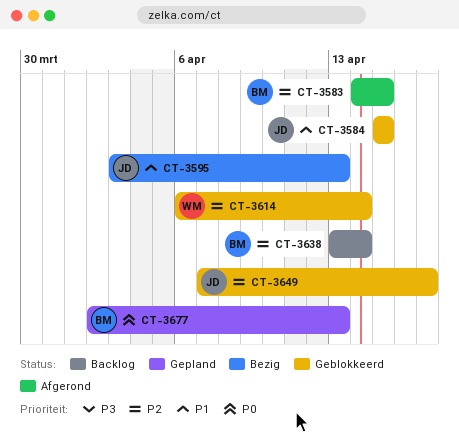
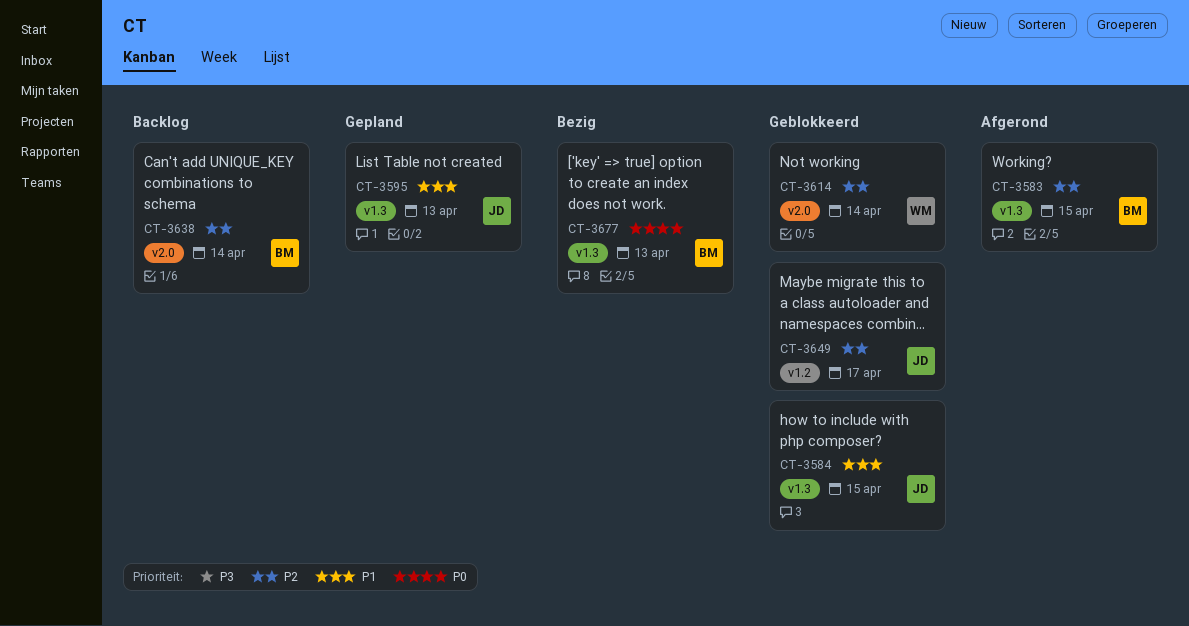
CT-3595, status: Bezig -> Gepland
CT-3677, status: Gepland -> Bezig

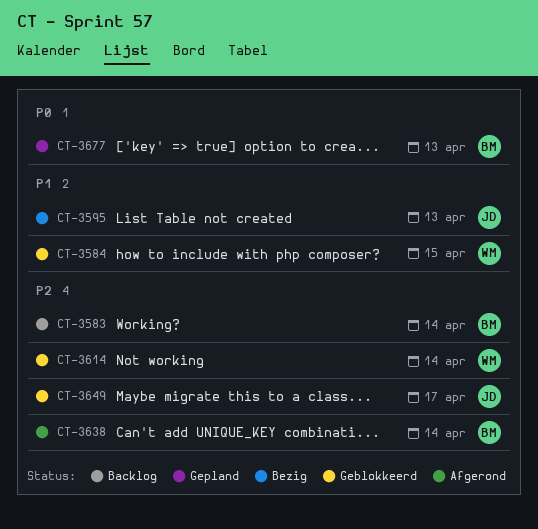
CT-3583, status: Afgerond -> Backlog
CT-3583, due: Apr 15 -> Apr 14
CT-3584, owner: JD -> WM
CT-3595, status: Gepland -> Bezig
CT-3638, status: Backlog -> Afgerond
CT-3677, status: Bezig -> Gepland

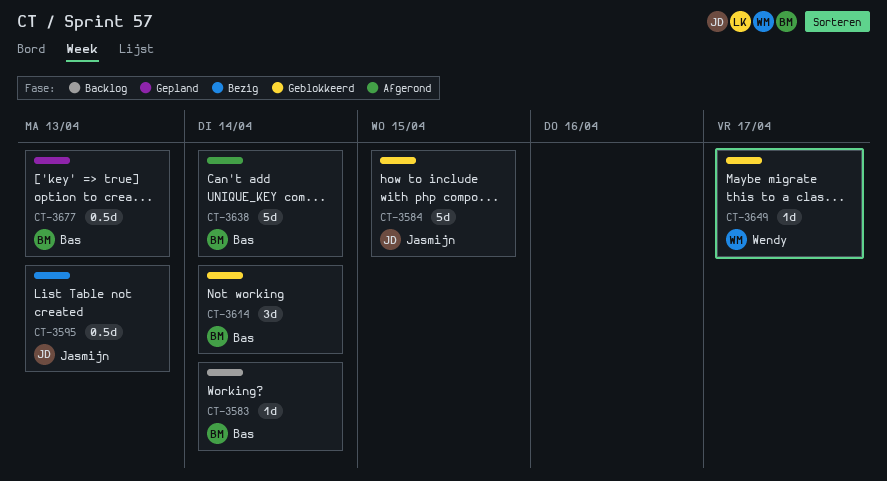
CT-3584, owner: Wendy -> Jasmijn
CT-3614, owner: Wendy -> Bas
CT-3649, owner: Jasmijn -> Wendy

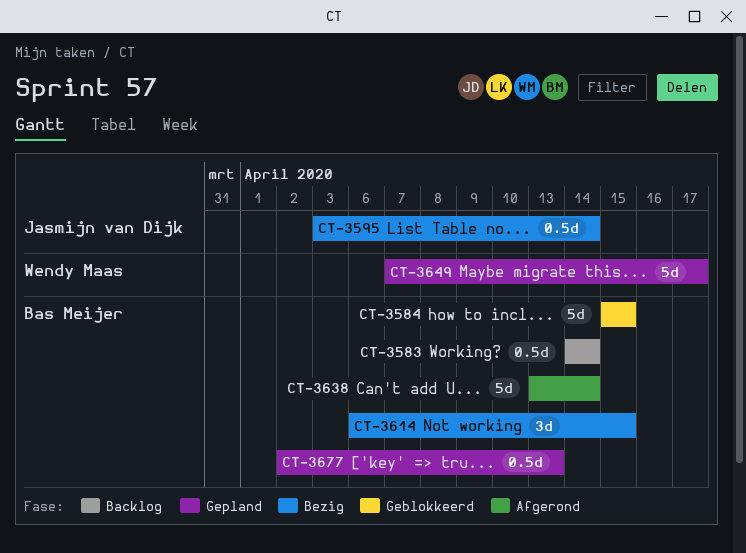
CT-3583, estimate: 1d -> 0.5d
CT-3584, owner: Jasmijn van Dijk -> Bas Meijer
CT-3595, due: Apr 13 -> Apr 14
CT-3614, status: Geblokkeerd -> Bezig
CT-3614, due: Apr 14 -> Apr 15
CT-3649, status: Geblokkeerd -> Gepland
CT-3649, estimate: 1d -> 5d

